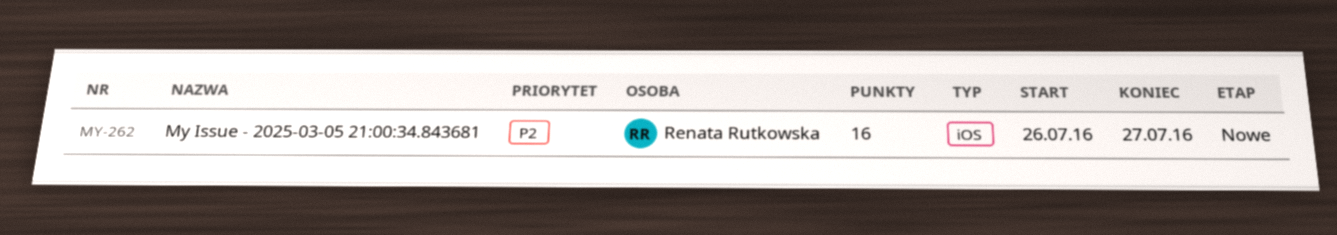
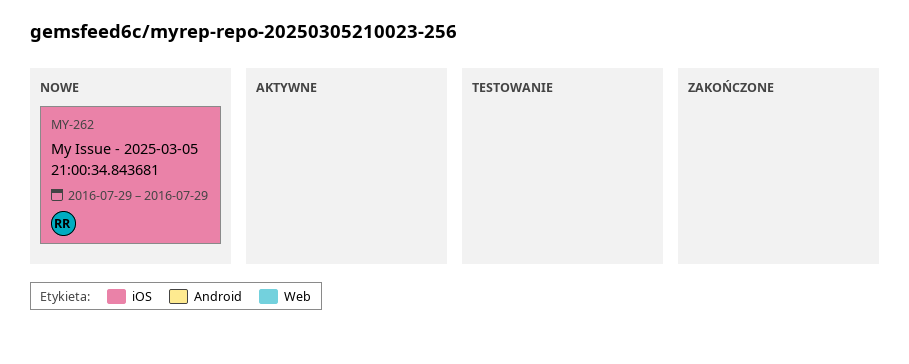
MY-262, start: Jul 26 -> Jul 29
MY-262, due: Jul 27 -> Jul 29

